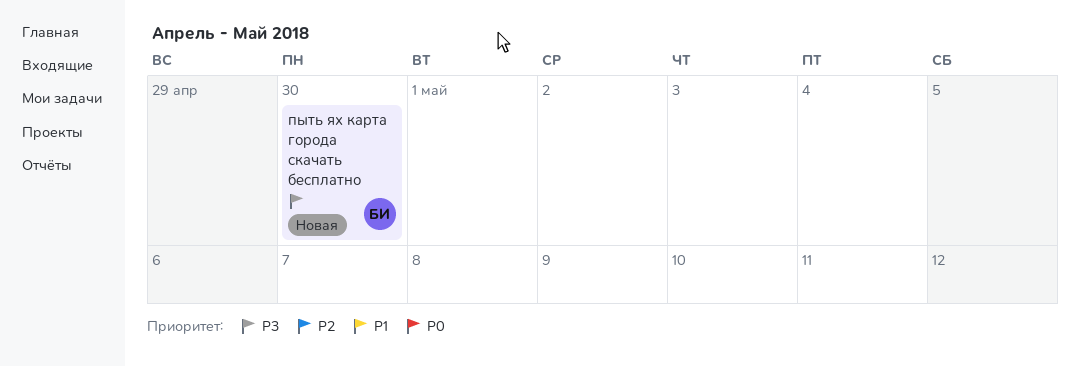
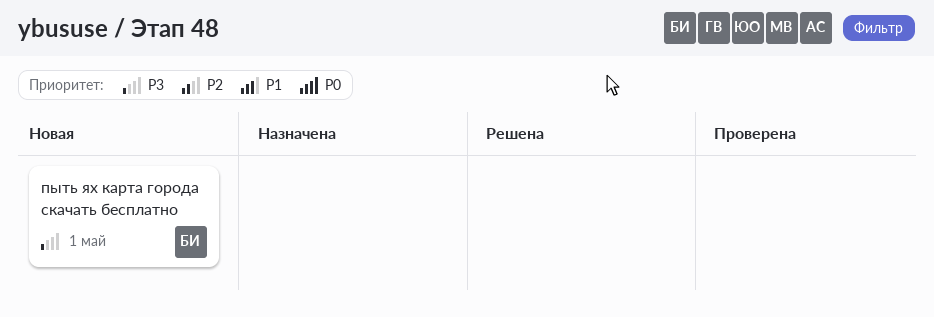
пыть ях карта города скачать бесплатно, due: Apr 30 -> May 1

